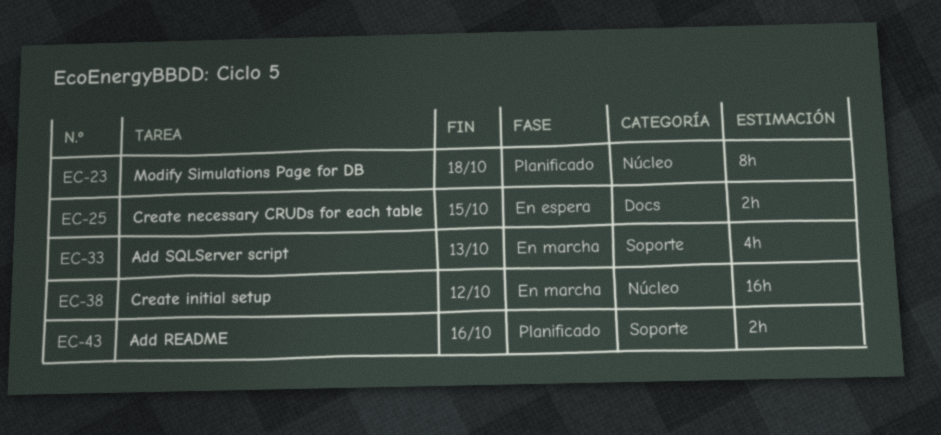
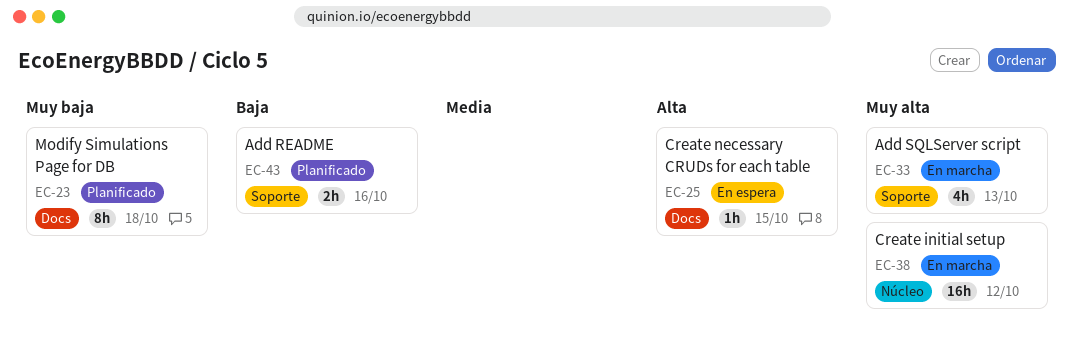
EC-23, label: Núcleo -> Docs
EC-25, estimate: 2h -> 1h

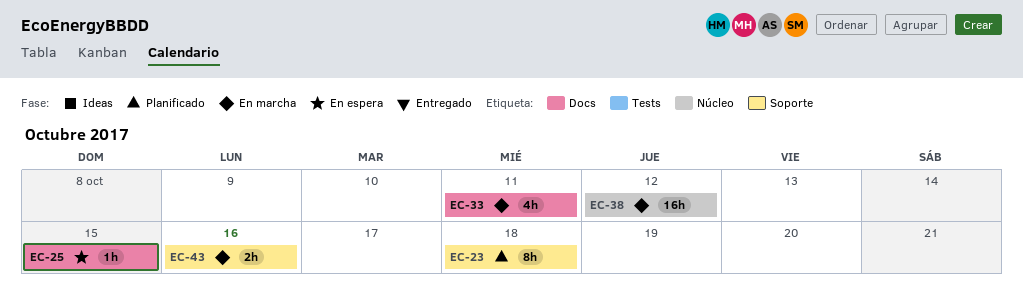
EC-23, label: Docs -> Soporte
EC-33, label: Soporte -> Docs
EC-33, due: Oct 13 -> Oct 11
EC-43, status: Planificado -> En marcha

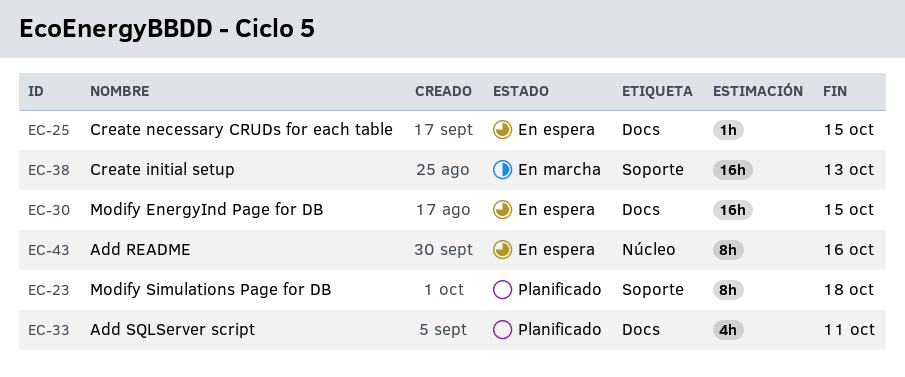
EC-30: none -> present
EC-33, status: En marcha -> Planificado
EC-38, label: Núcleo -> Soporte
EC-38, due: Oct 12 -> Oct 13
EC-43, status: En marcha -> En espera
EC-43, label: Soporte -> Núcleo
EC-43, estimate: 2h -> 8h

